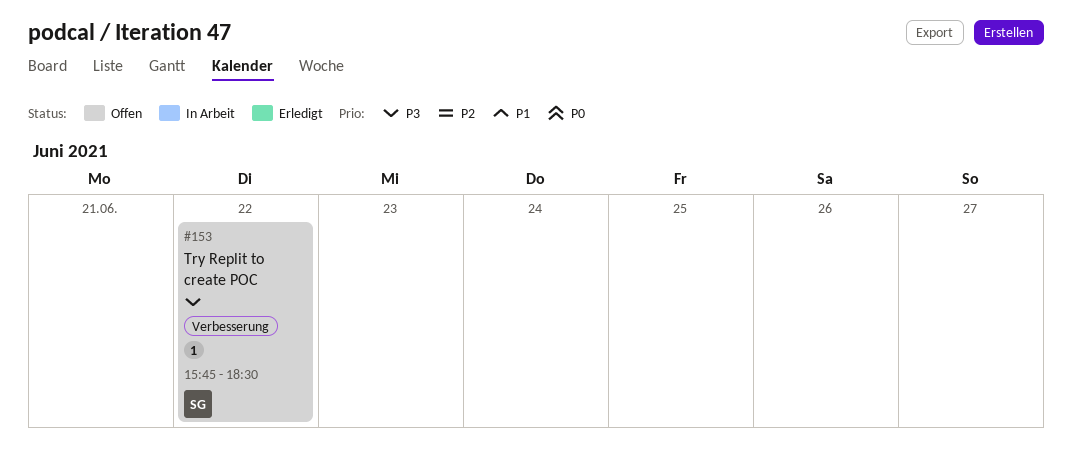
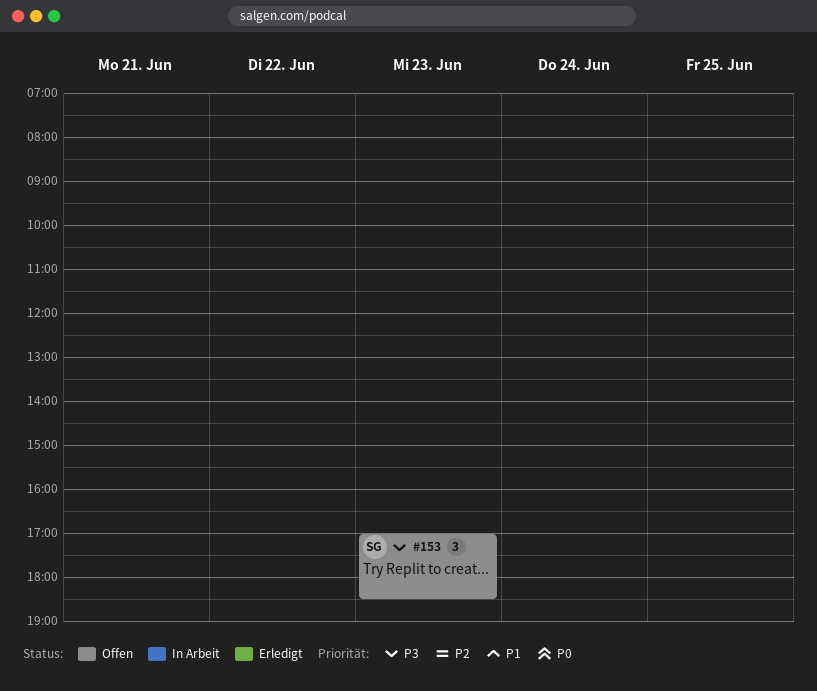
#153, estimate: 1 -> 3
#153, day: Jun 22 -> Jun 23
#153, begins: 15:45 -> 17:00

